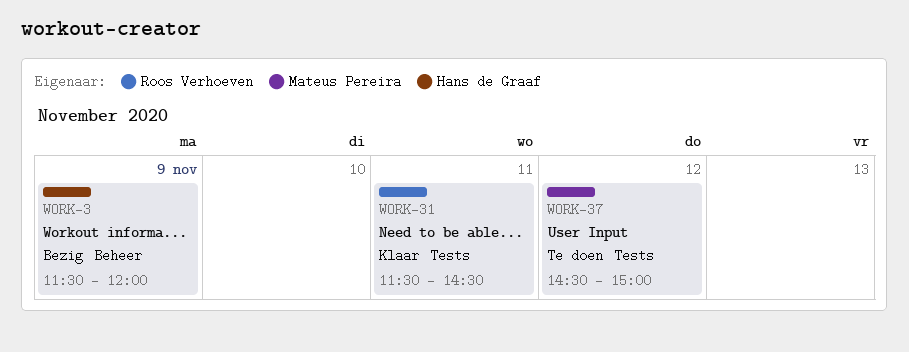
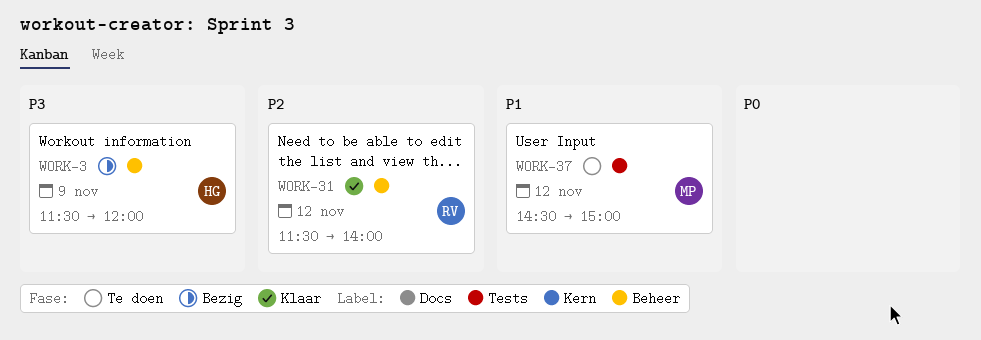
WORK-31, label: Tests -> Beheer
WORK-31, day: Nov 11 -> Nov 12
WORK-31, ends: 14:30 -> 14:00

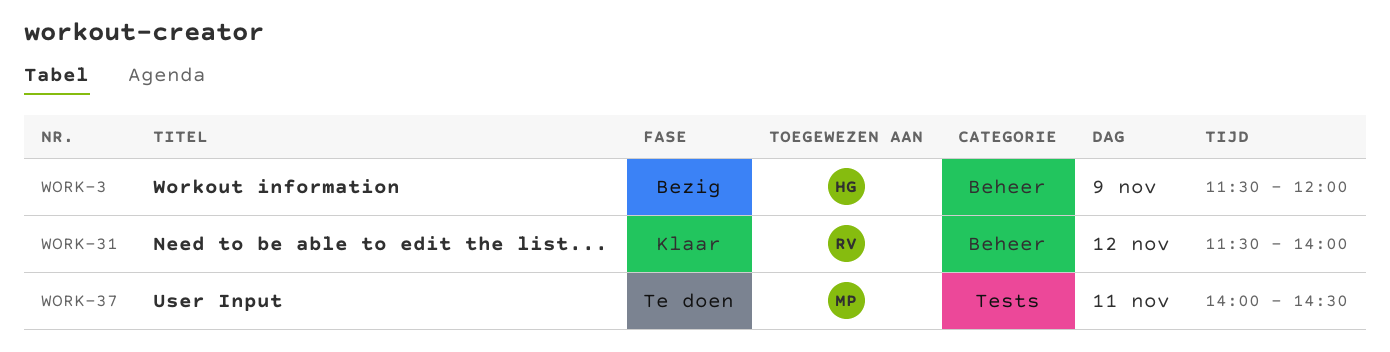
WORK-37, day: Nov 12 -> Nov 11
WORK-37, begins: 14:30 -> 14:00
WORK-37, ends: 15:00 -> 14:30

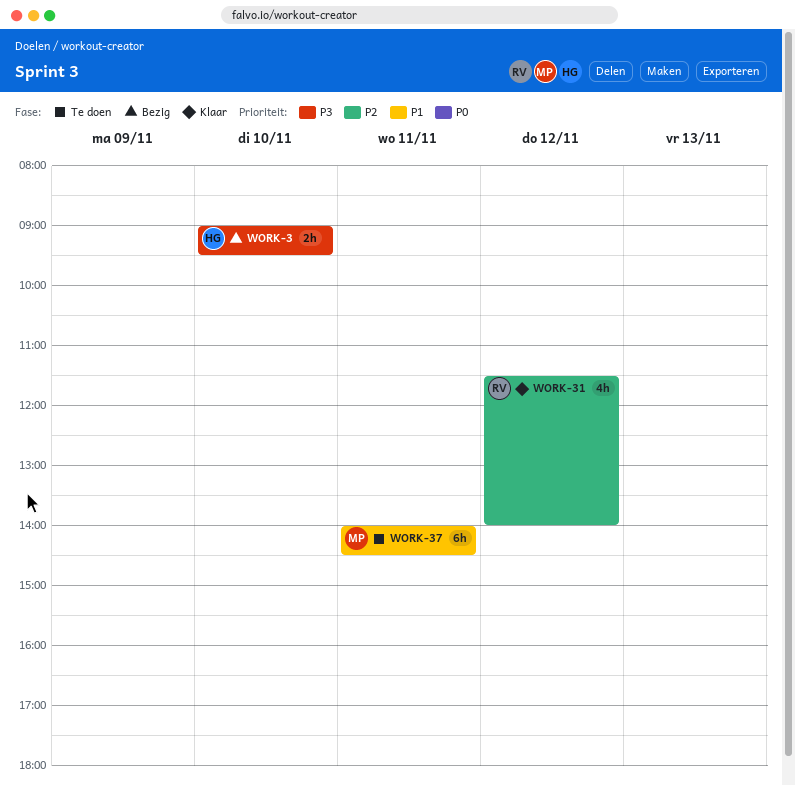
WORK-3, day: Nov 9 -> Nov 10
WORK-3, begins: 11:30 -> 09:00
WORK-3, ends: 12:00 -> 09:30

